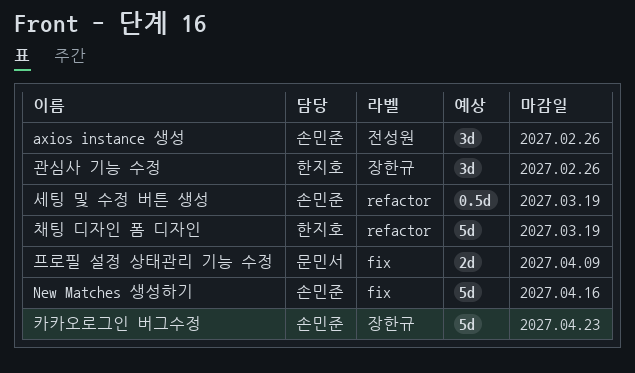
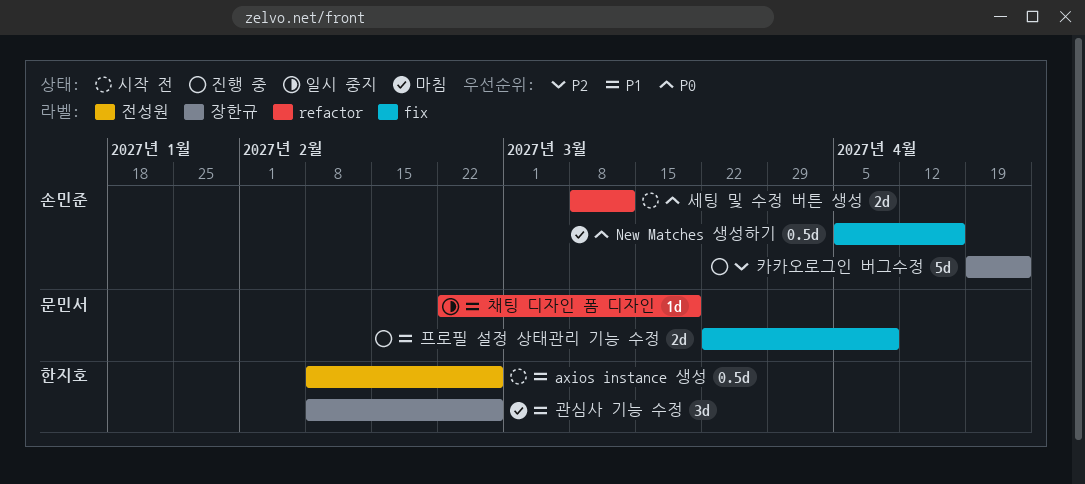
axios instance 생성, owner: 손민준 -> 한지호
axios instance 생성, estimate: 3d -> 0.5d
New Matches 생성하기, estimate: 5d -> 0.5d
세팅 및 수정 버튼 생성, estimate: 0.5d -> 2d
세팅 및 수정 버튼 생성, due: Mar 19 -> Mar 12
채팅 디자인 폼 디자인, owner: 한지호 -> 문민서
채팅 디자인 폼 디자인, estimate: 5d -> 1d

